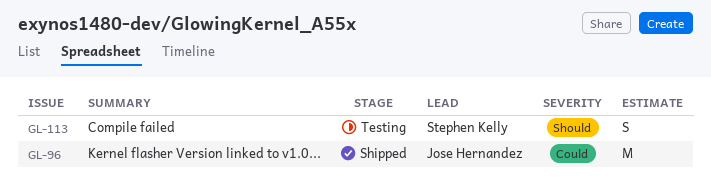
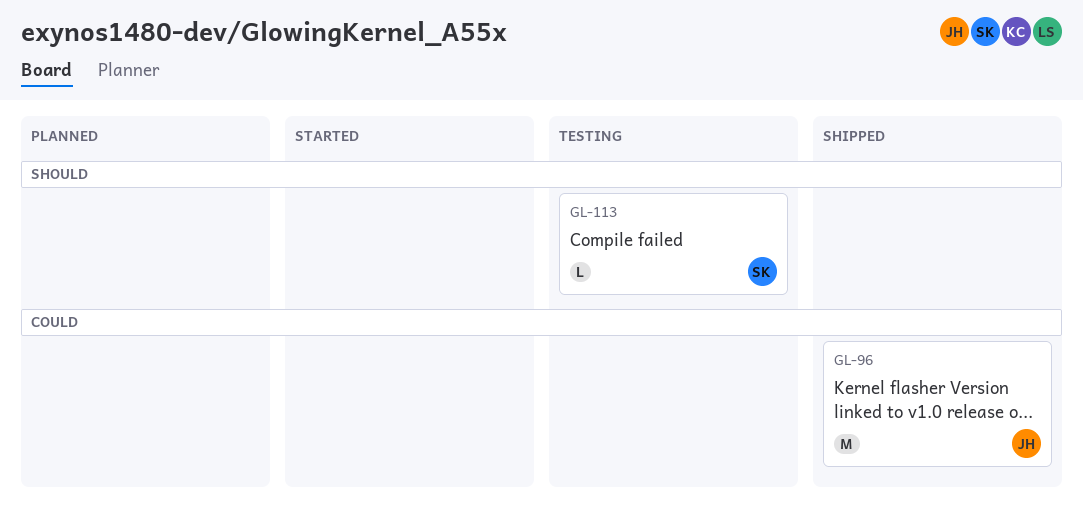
GL-113, estimate: S -> L

